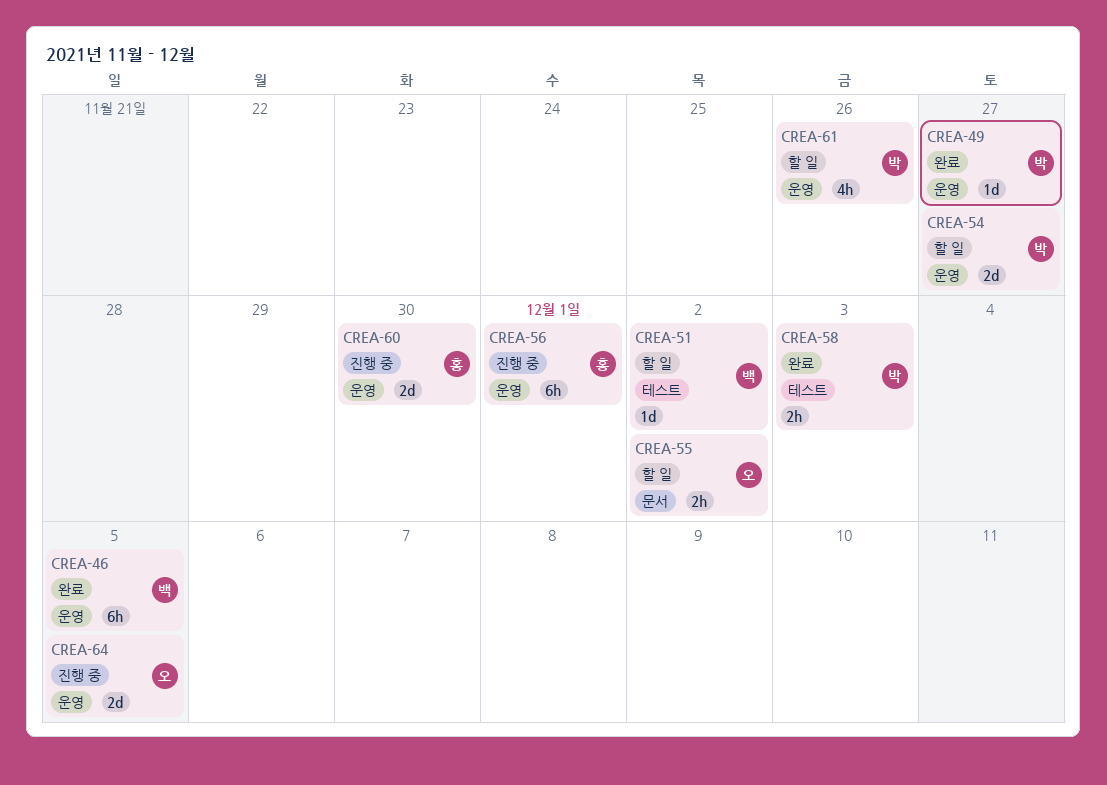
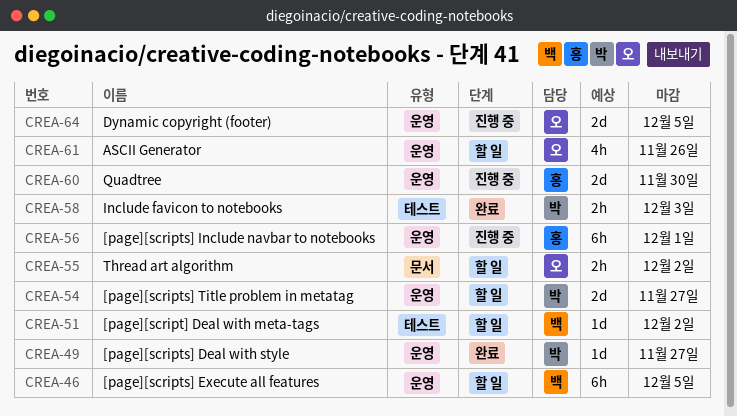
CREA-46, status: 완료 -> 할 일
CREA-61, owner: 박 -> 오

